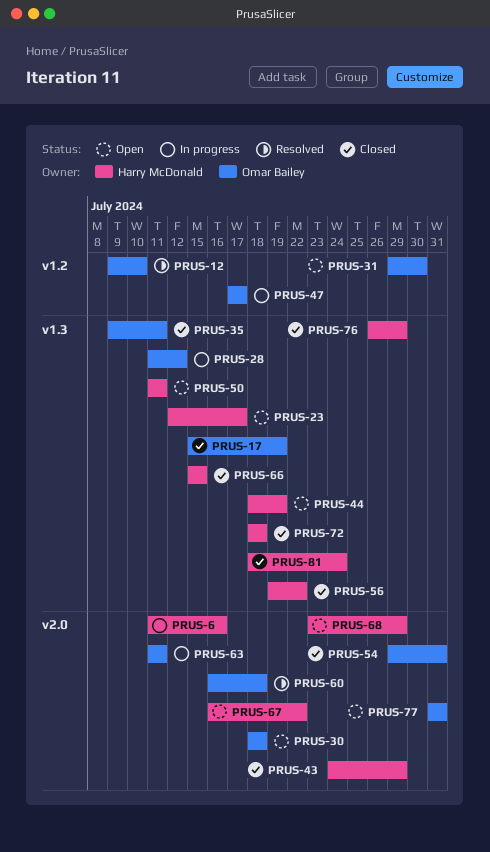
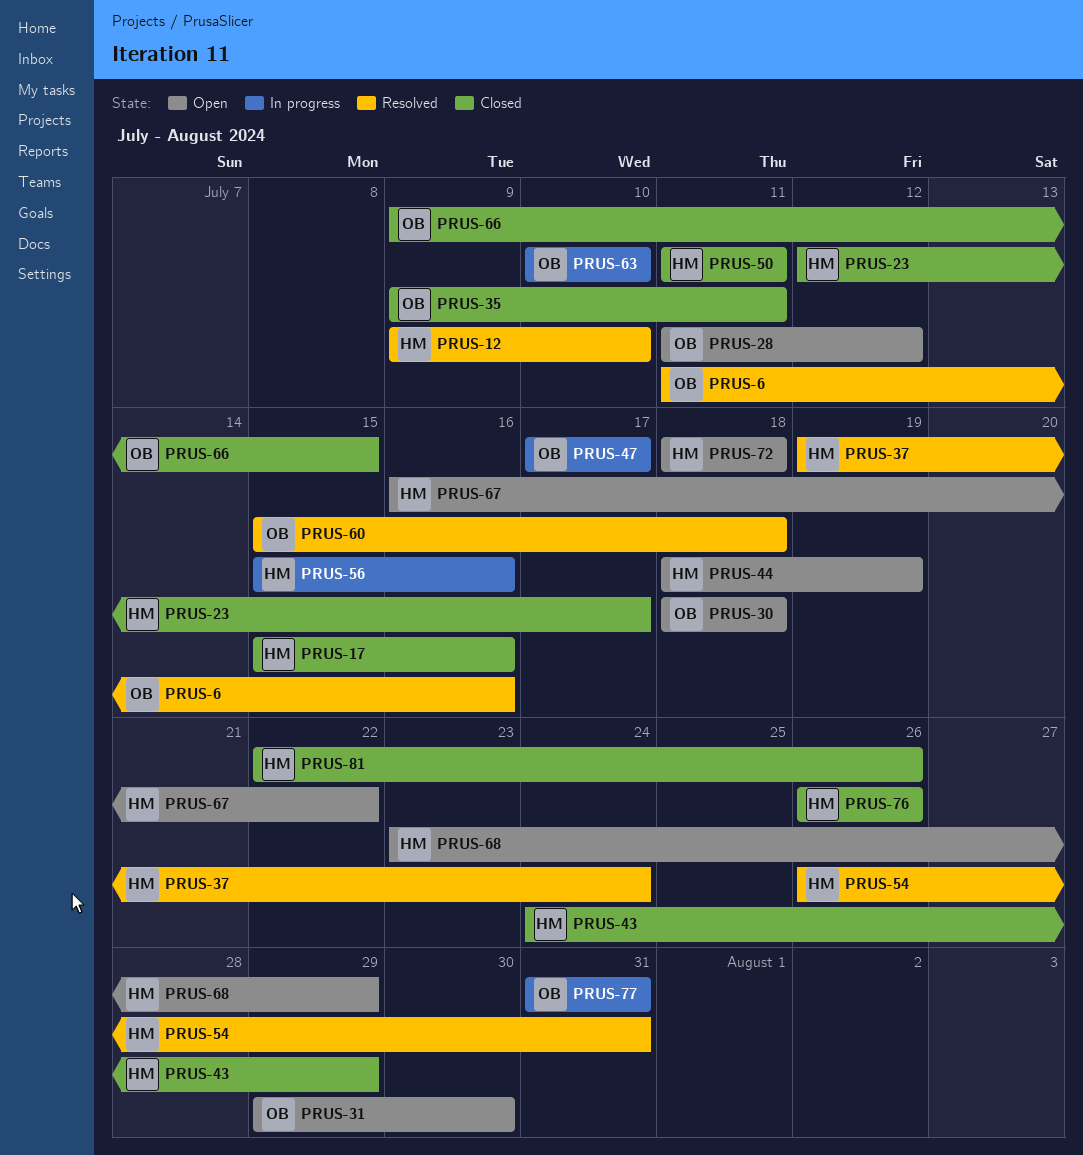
PRUS-6, status: In progress -> Resolved
PRUS-6, owner: Harry McDonald -> Omar Bailey
PRUS-12, owner: Omar Bailey -> Harry McDonald
PRUS-17, owner: Omar Bailey -> Harry McDonald
PRUS-17, due: Jul 19 -> Jul 16
PRUS-23, status: Open -> Closed
PRUS-28, status: In progress -> Open
PRUS-37: none -> present
PRUS-50, status: Open -> Closed
PRUS-54, status: Closed -> Resolved
PRUS-54, owner: Omar Bailey -> Harry McDonald
PRUS-54, start: Jul 29 -> Jul 26
PRUS-56, status: Closed -> In progress
PRUS-56, start: Jul 19 -> Jul 15
PRUS-56, due: Jul 22 -> Jul 16
PRUS-60, start: Jul 16 -> Jul 15
PRUS-63, start: Jul 11 -> Jul 10
PRUS-63, due: Jul 11 -> Jul 10
PRUS-66, owner: Harry McDonald -> Omar Bailey
PRUS-66, start: Jul 15 -> Jul 9
PRUS-72, status: Closed -> Open
PRUS-76, due: Jul 29 -> Jul 26
PRUS-77, status: Open -> In progress
PRUS-81, start: Jul 18 -> Jul 22
PRUS-81, due: Jul 24 -> Jul 26

